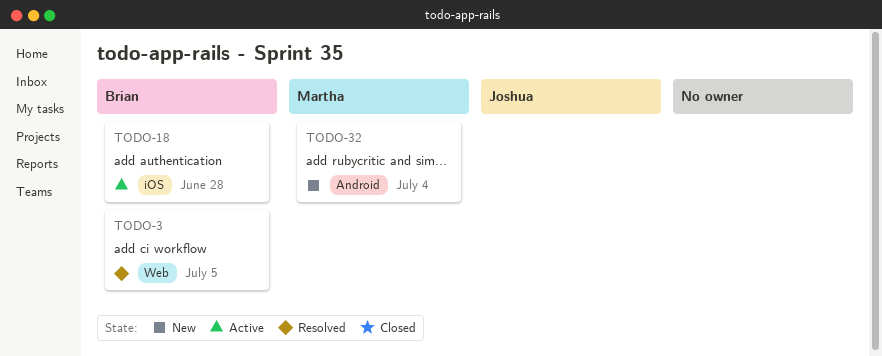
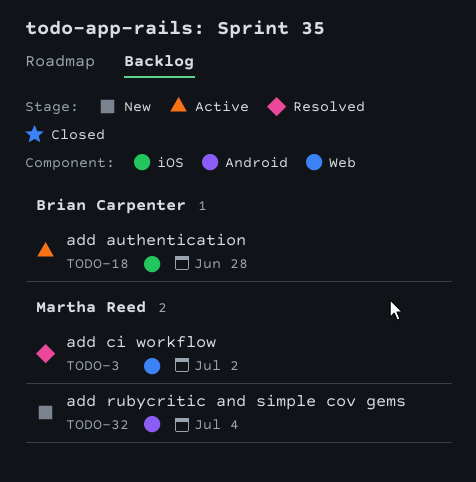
TODO-3, owner: Brian Carpenter -> Martha Reed
TODO-3, due: Jul 5 -> Jul 2

